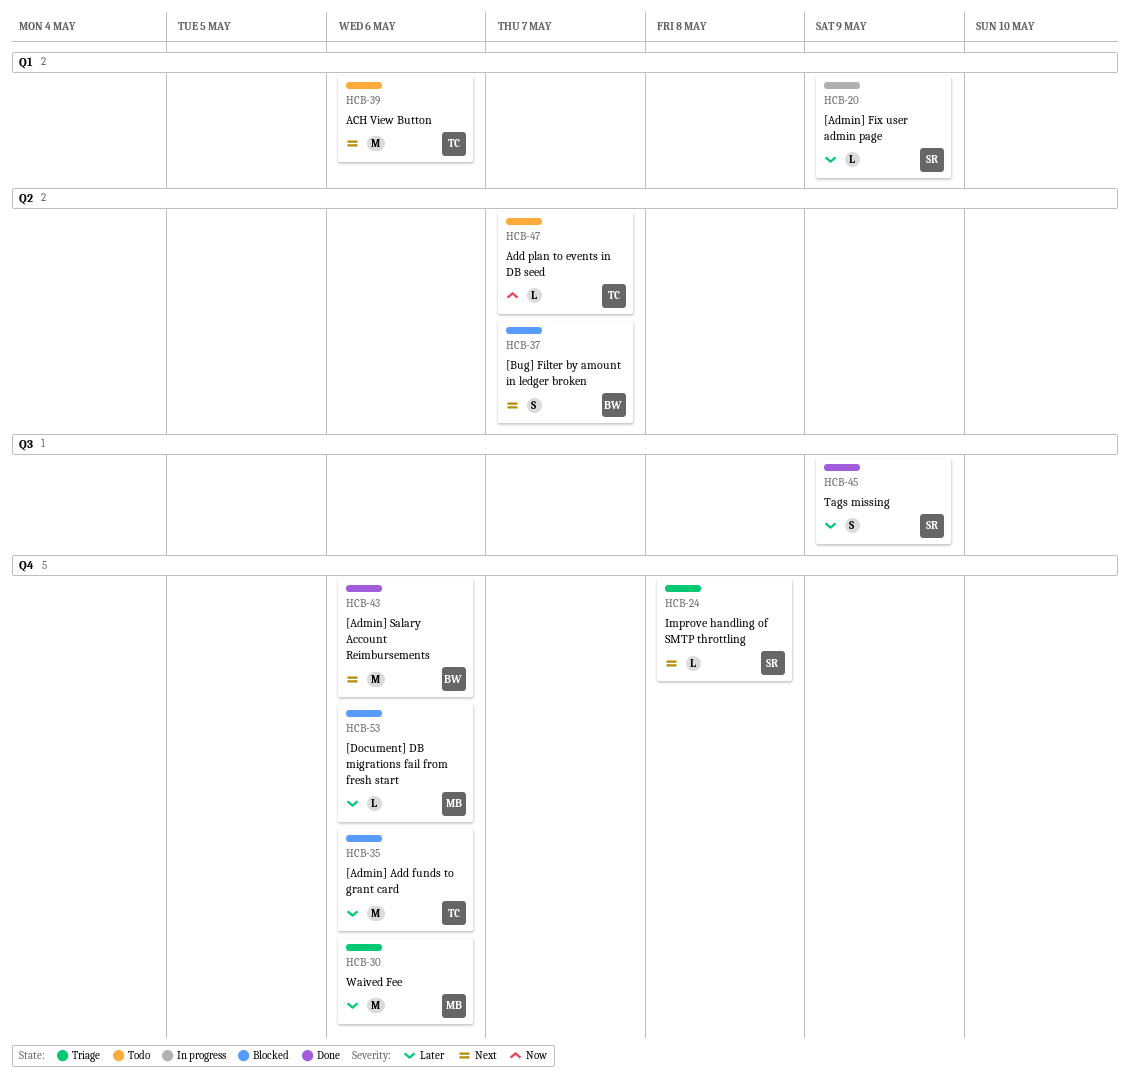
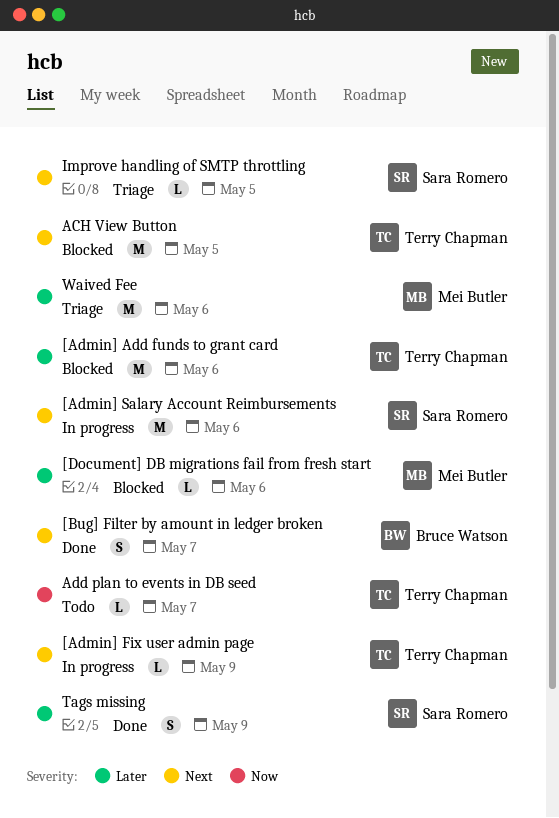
[Admin] Fix user admin page, owner: Sara Romero -> Terry Chapman
[Admin] Fix user admin page, priority: Later -> Next
[Admin] Salary Account Reimbursements, status: Done -> In progress
[Admin] Salary Account Reimbursements, owner: Bruce Watson -> Sara Romero
[Bug] Filter by amount in ledger broken, status: Blocked -> Done
ACH View Button, status: Todo -> Blocked
ACH View Button, due: May 6 -> May 5
Improve handling of SMTP throttling, due: May 8 -> May 5

